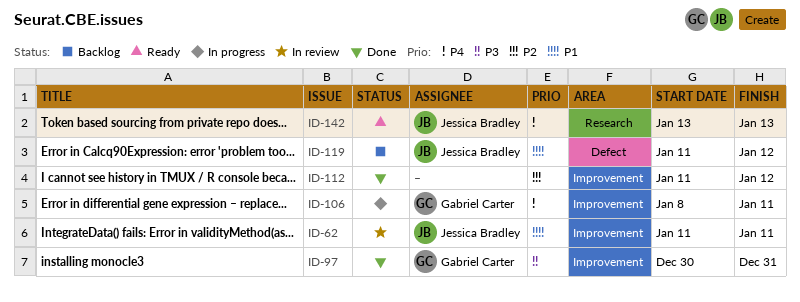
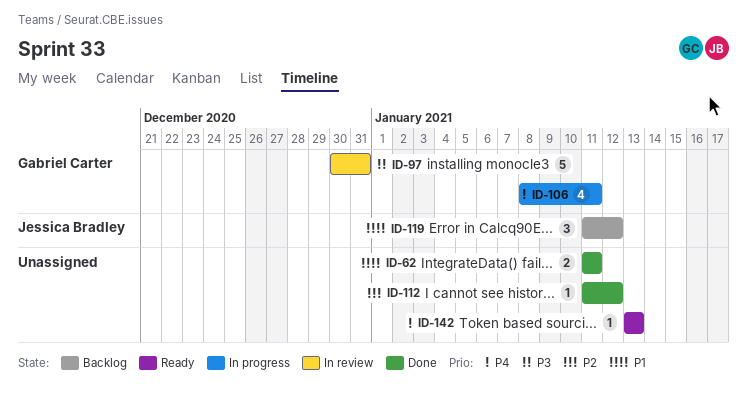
ID-62, status: In review -> Done
ID-62, owner: Jessica Bradley -> none
ID-97, status: Done -> In review
ID-142, owner: Jessica Bradley -> none

